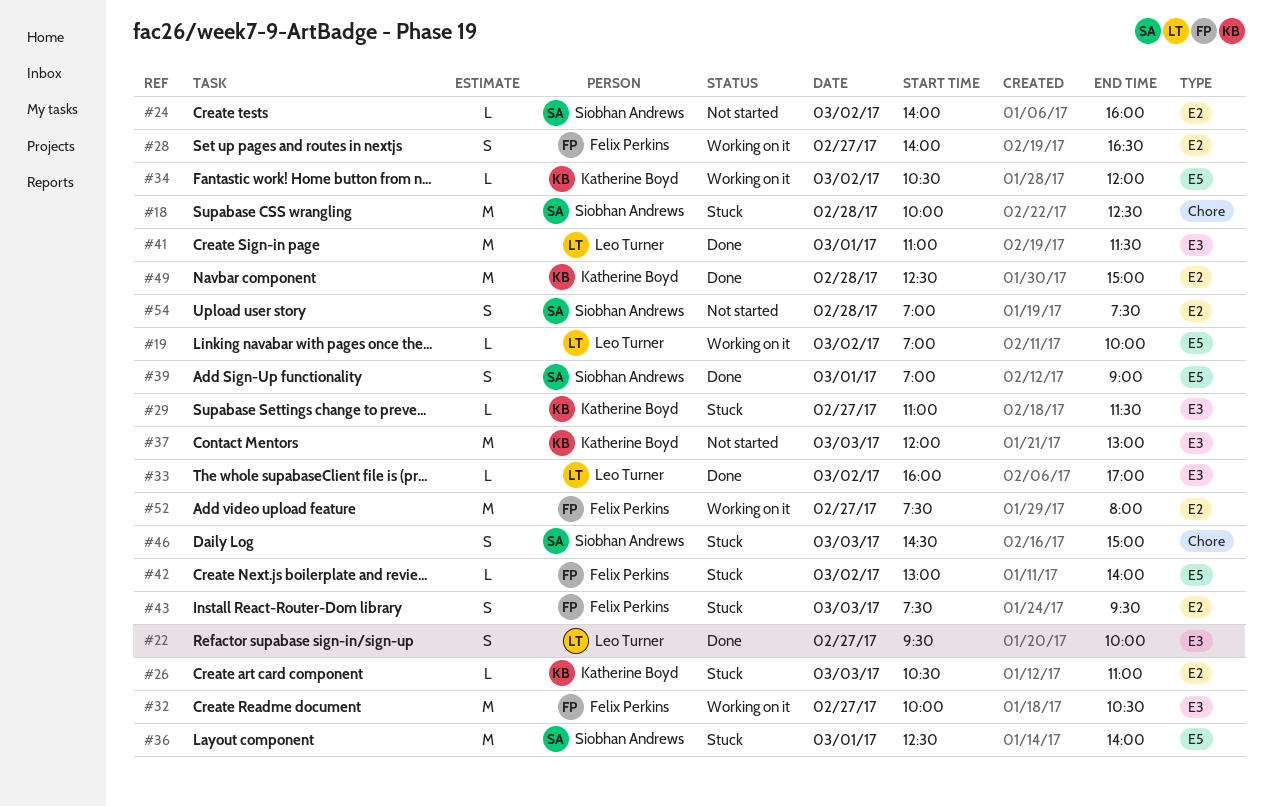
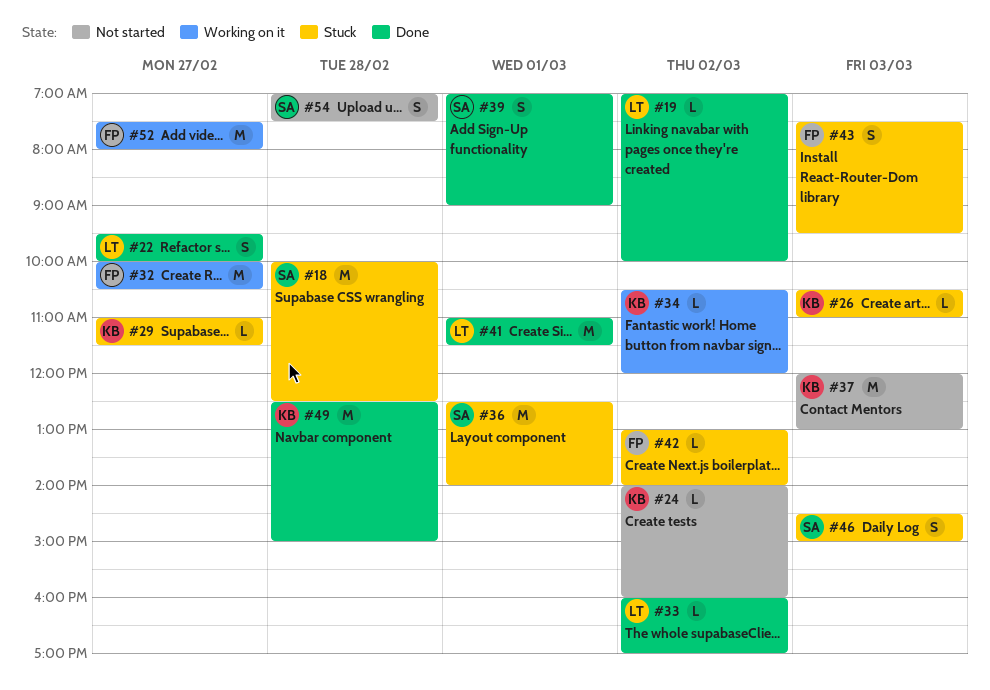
#19, status: Working on it -> Done
#24, owner: Siobhan Andrews -> Katherine Boyd
#28: present -> none

